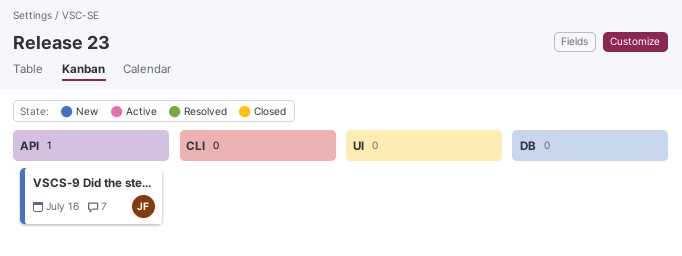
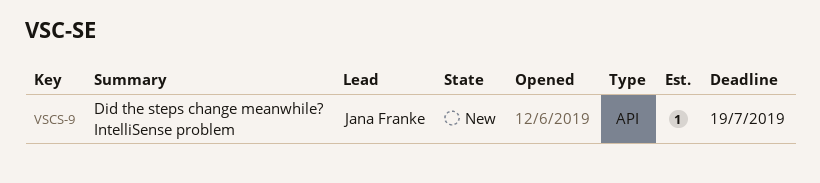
VSCS-9, due: Jul 16 -> Jul 19

